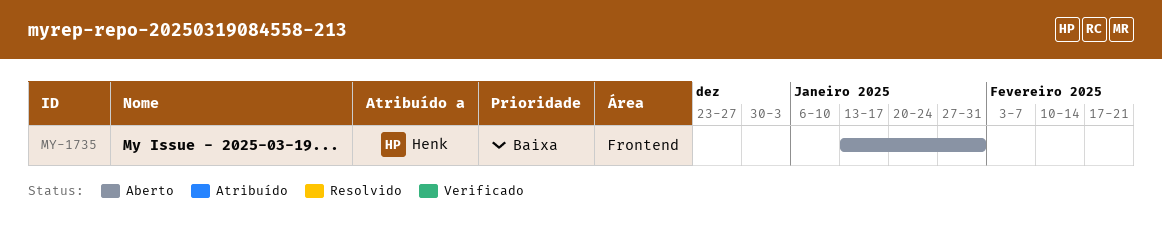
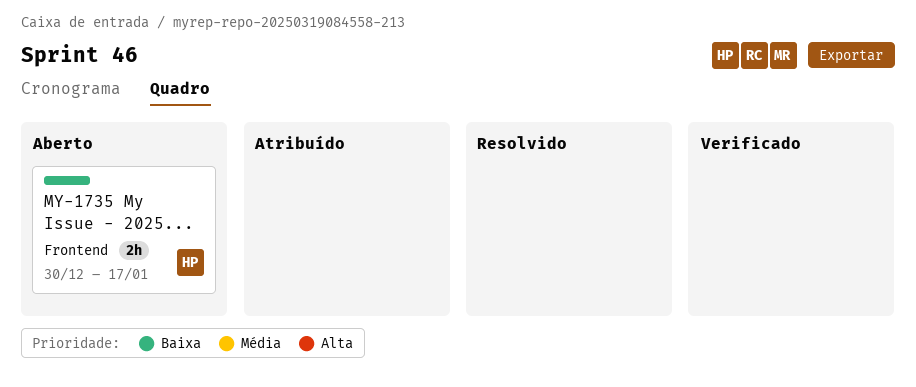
MY-1735, start: Jan 13 -> Dec 30
MY-1735, due: Jan 31 -> Jan 17

